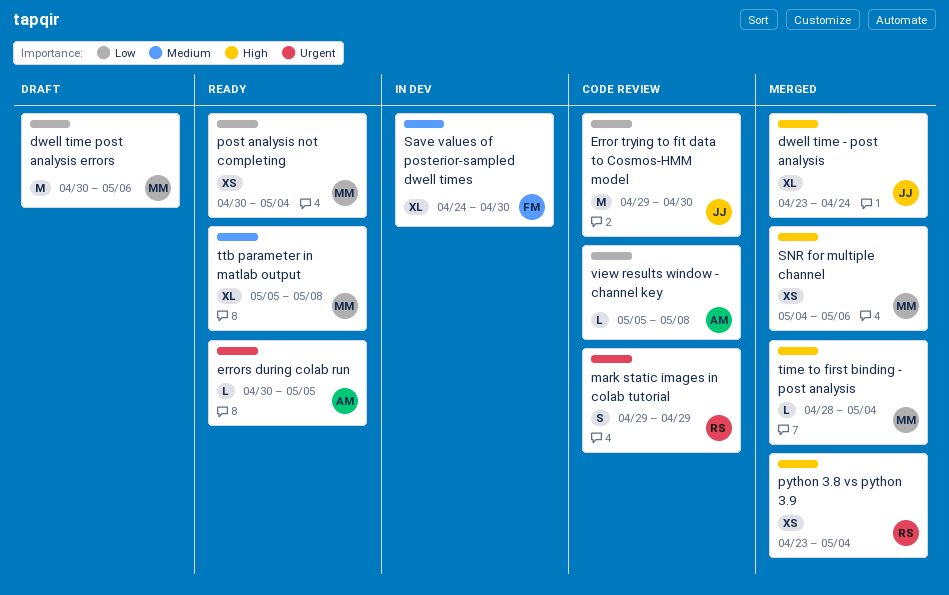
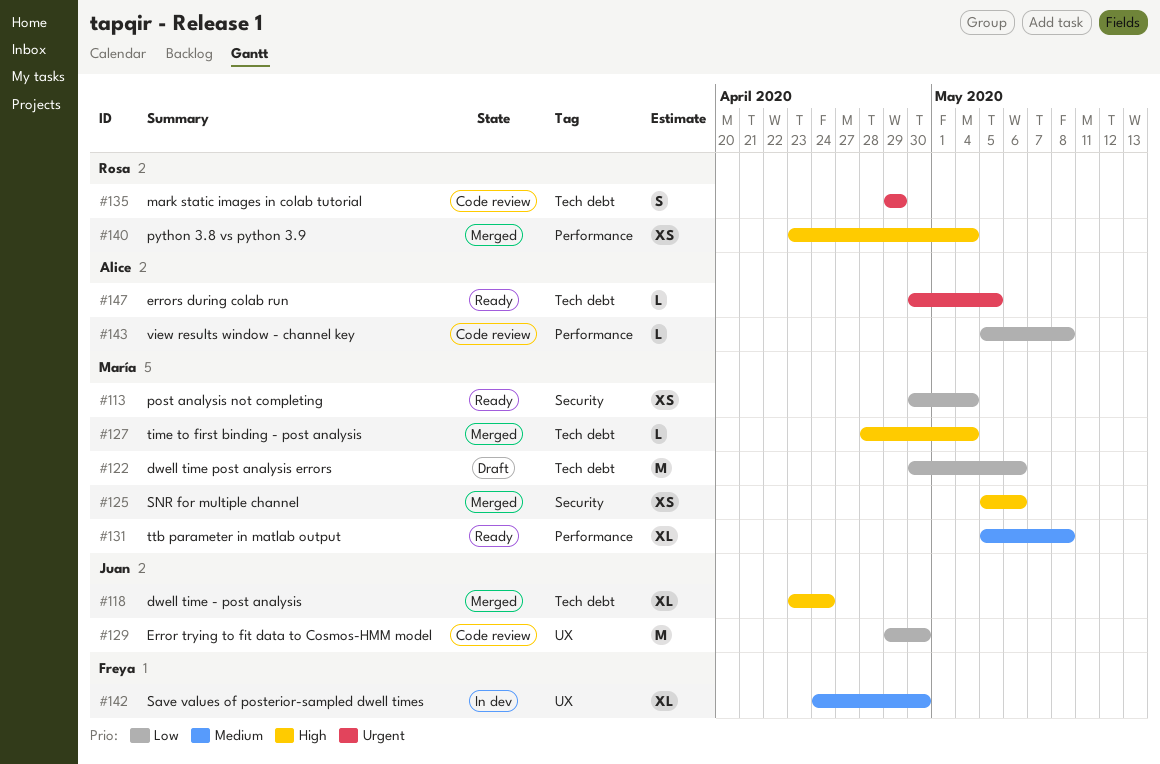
SNR for multiple channel, start: May 4 -> May 5

